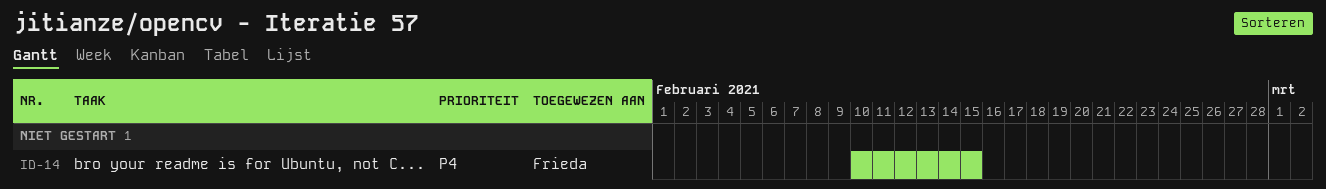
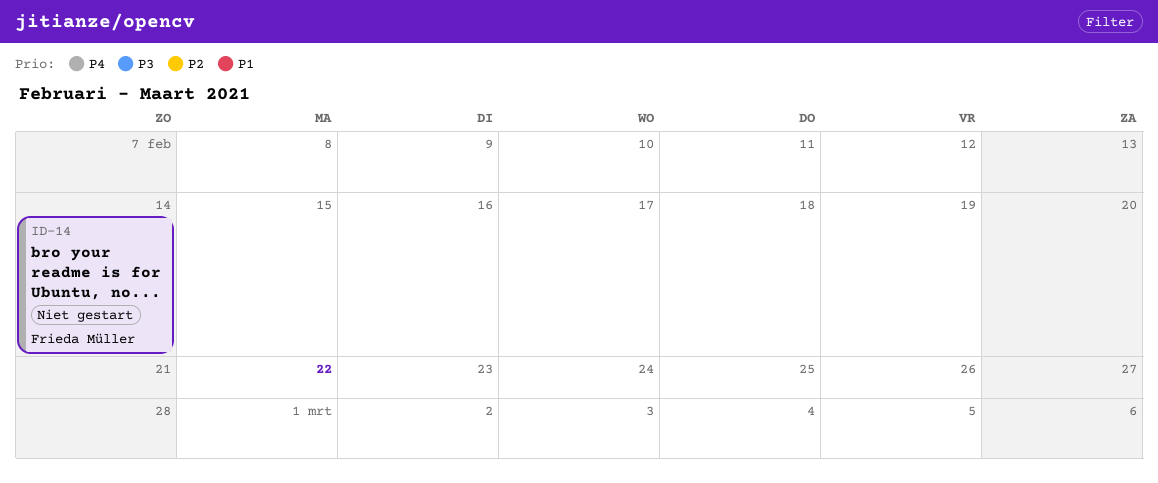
ID-14, due: Feb 15 -> Feb 14

